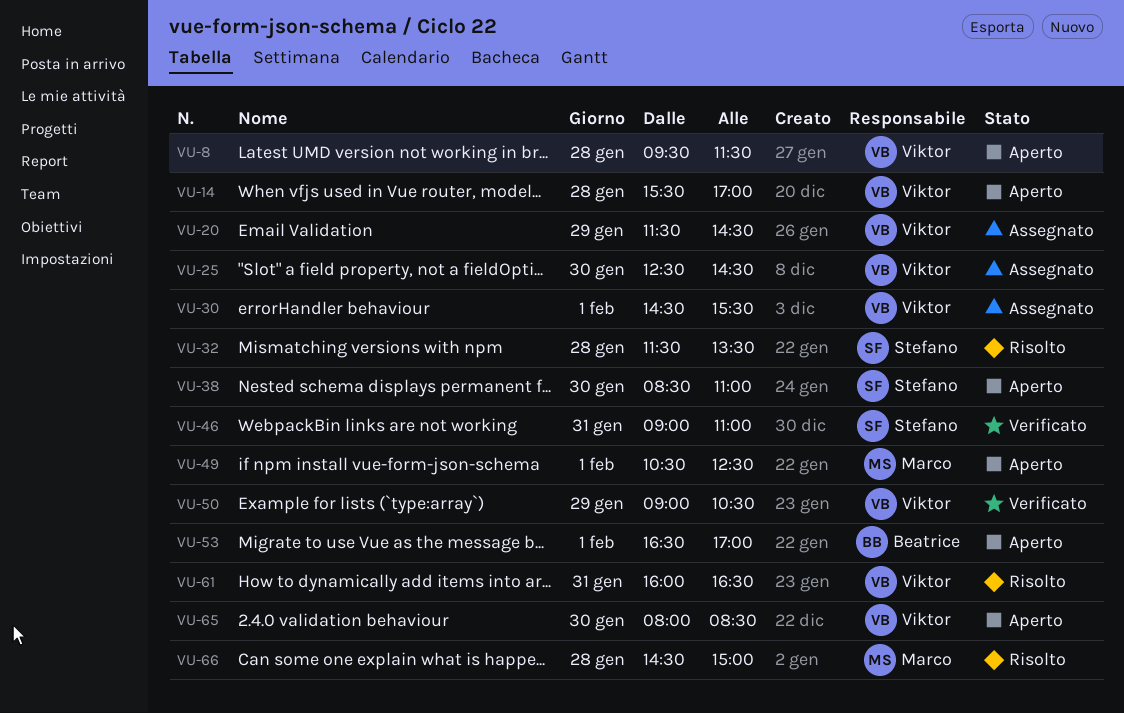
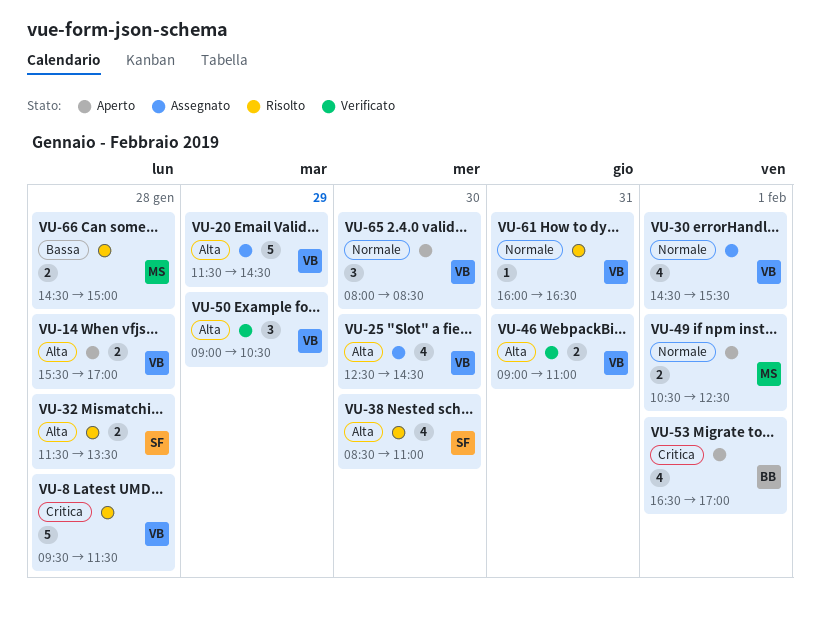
VU-8, status: Aperto -> Risolto
VU-38, status: Aperto -> Risolto
VU-46, owner: Stefano -> Viktor

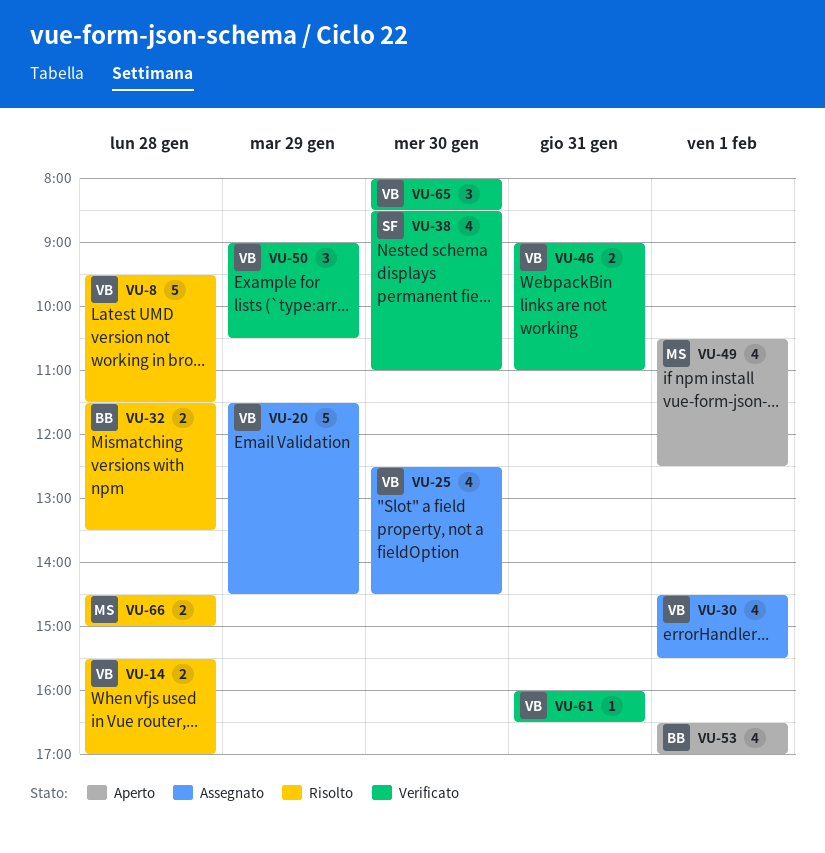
VU-14, status: Aperto -> Risolto
VU-32, owner: SF -> BB
VU-38, status: Risolto -> Verificato
VU-49, estimate: 2 -> 4
VU-61, status: Risolto -> Verificato
VU-65, status: Aperto -> Verificato

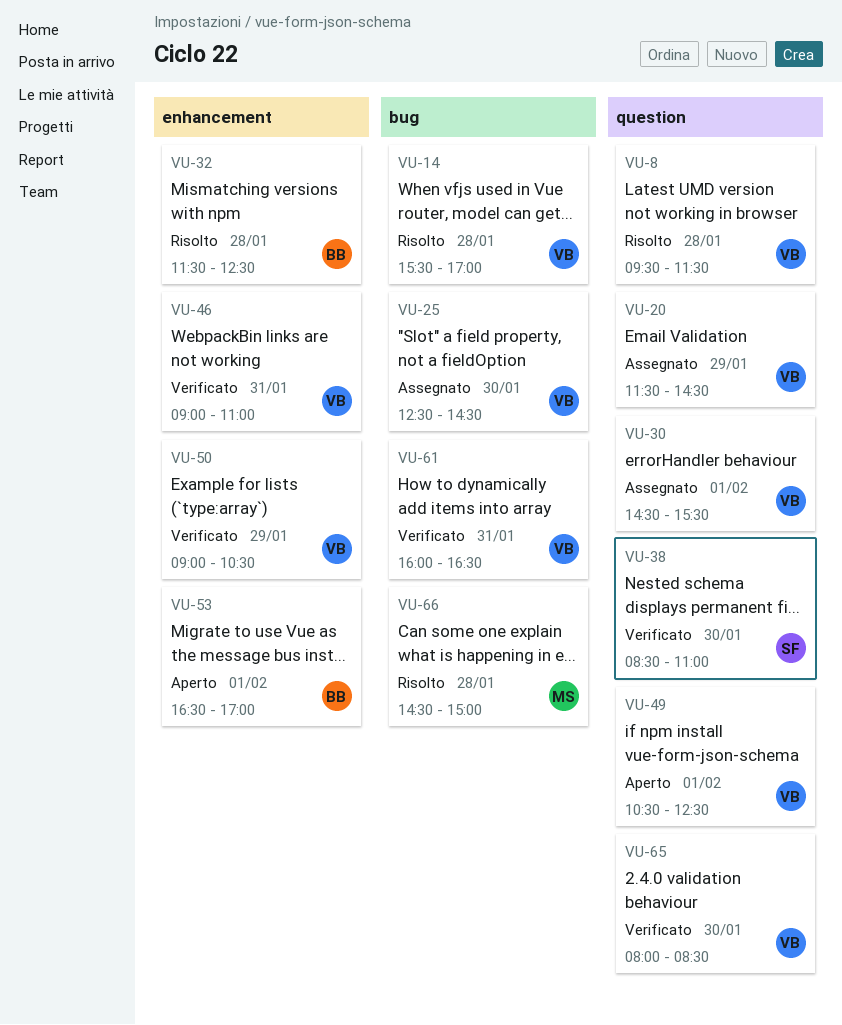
VU-32, ends: 13:30 -> 12:30
VU-49, owner: MS -> VB

